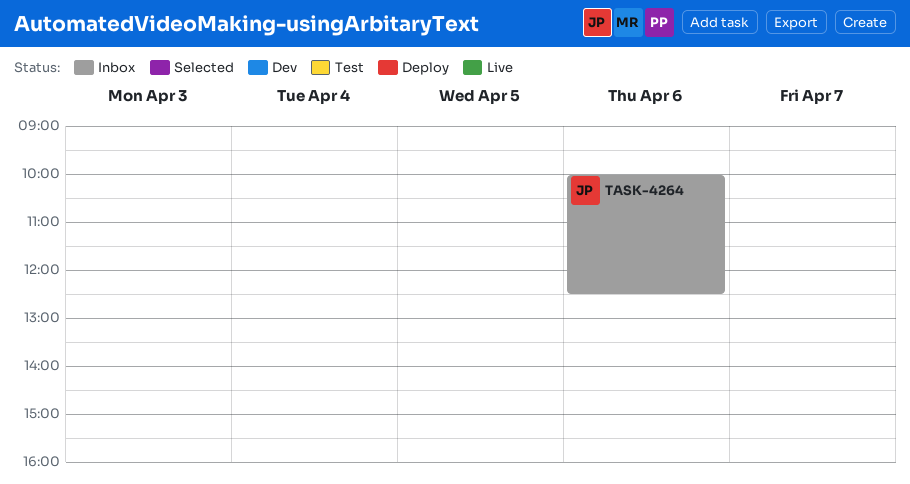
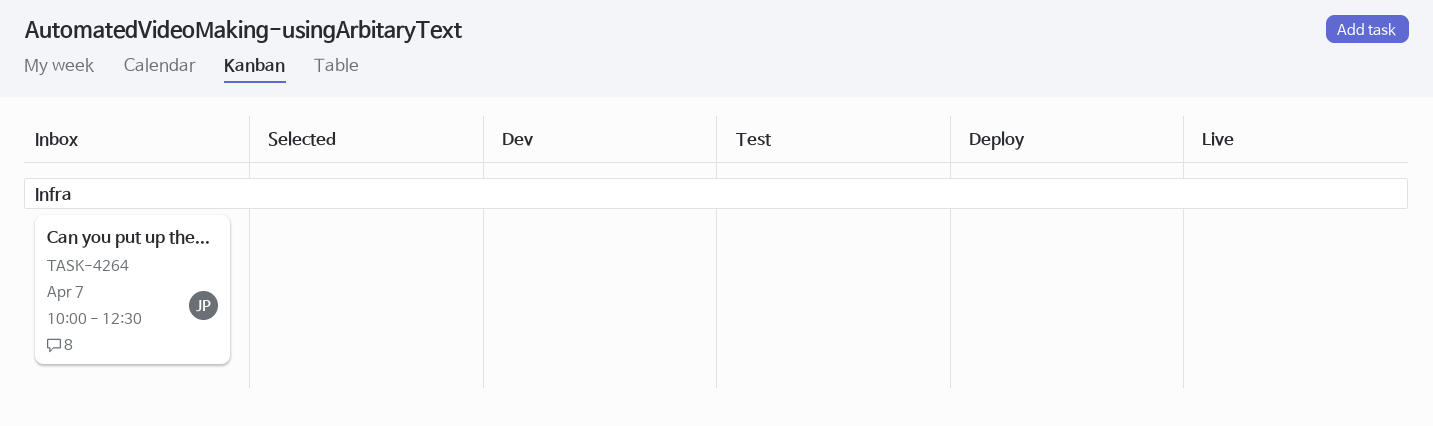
TASK-4264, day: Apr 6 -> Apr 7

